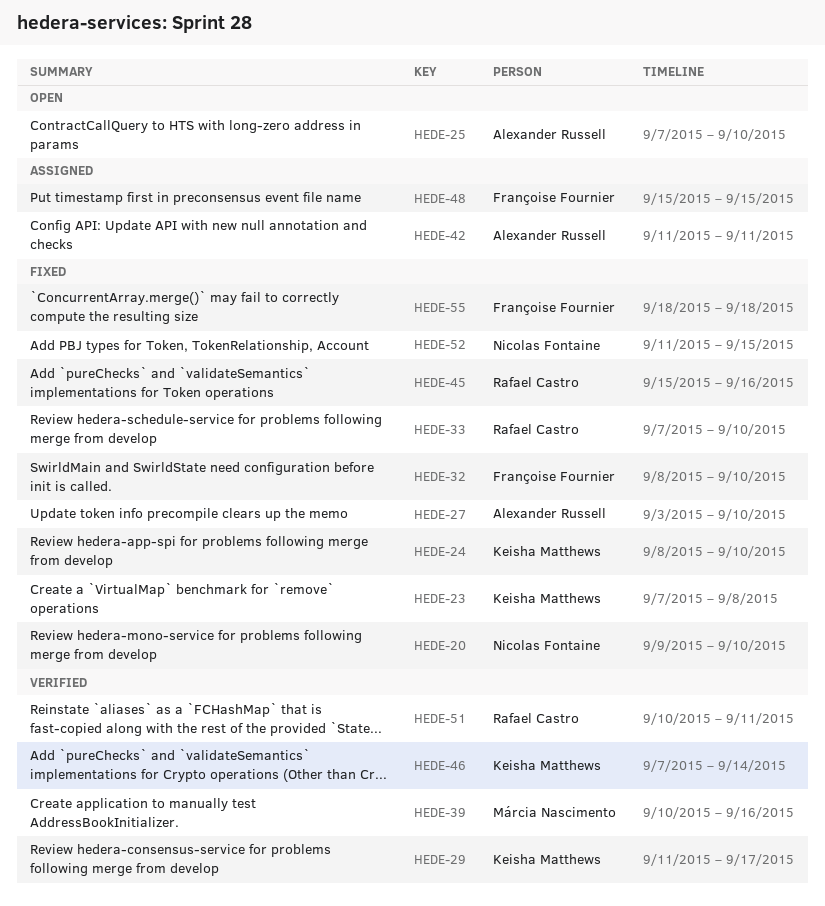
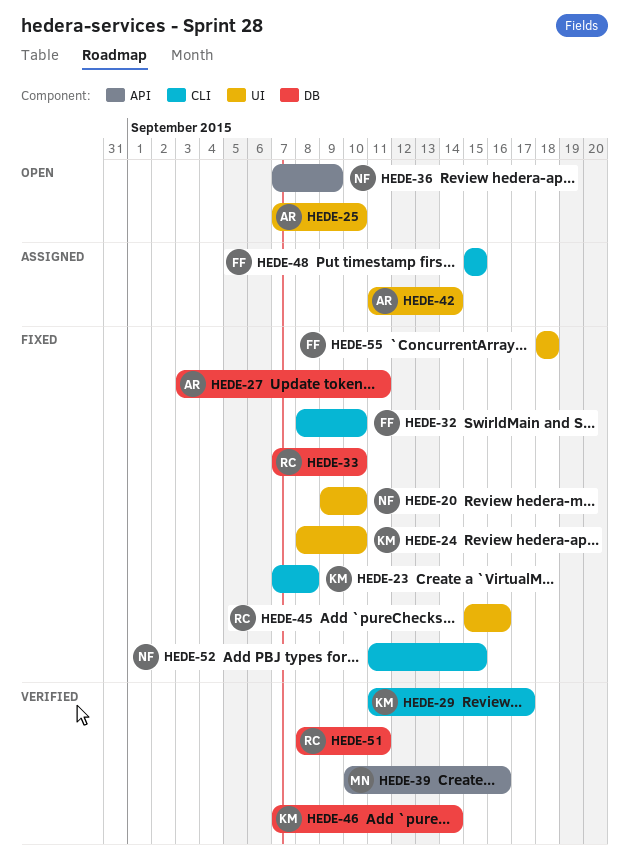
HEDE-27, due: Sep 10 -> Sep 11
HEDE-36: none -> present
HEDE-42, due: Sep 11 -> Sep 14
HEDE-51, start: Sep 10 -> Sep 8

